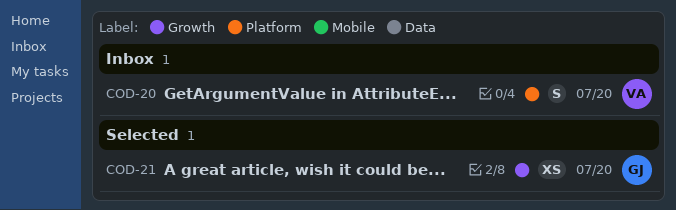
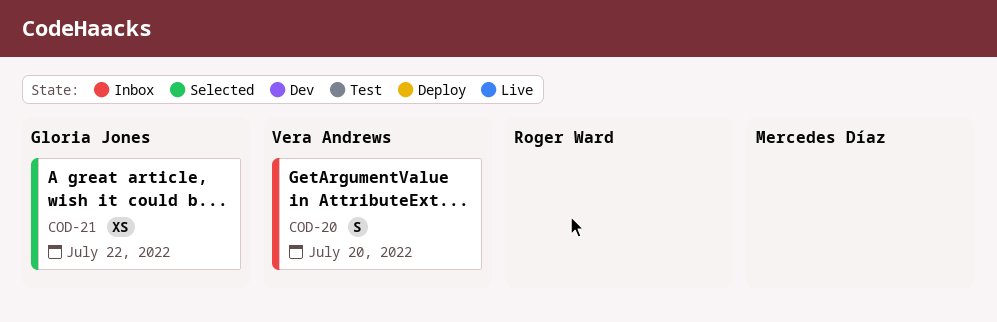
COD-21, due: Jul 20 -> Jul 22

